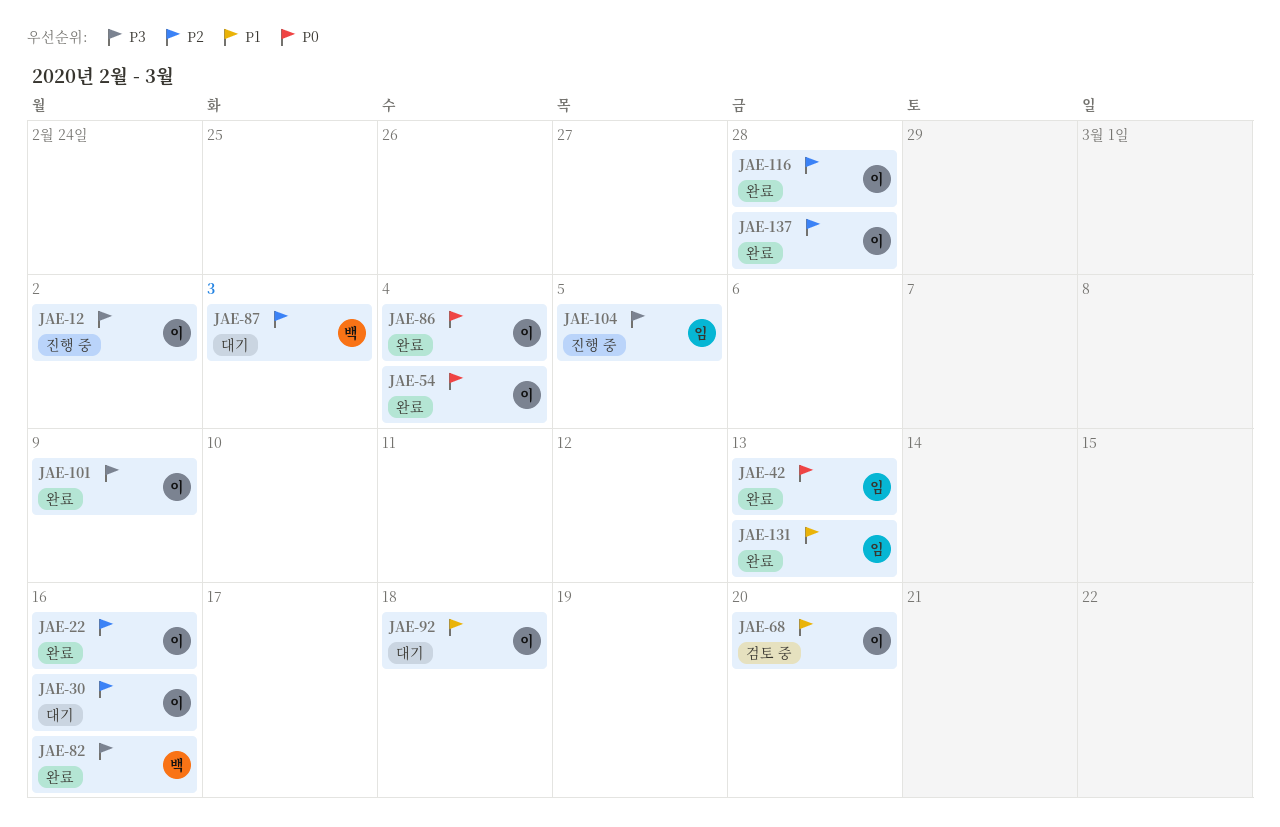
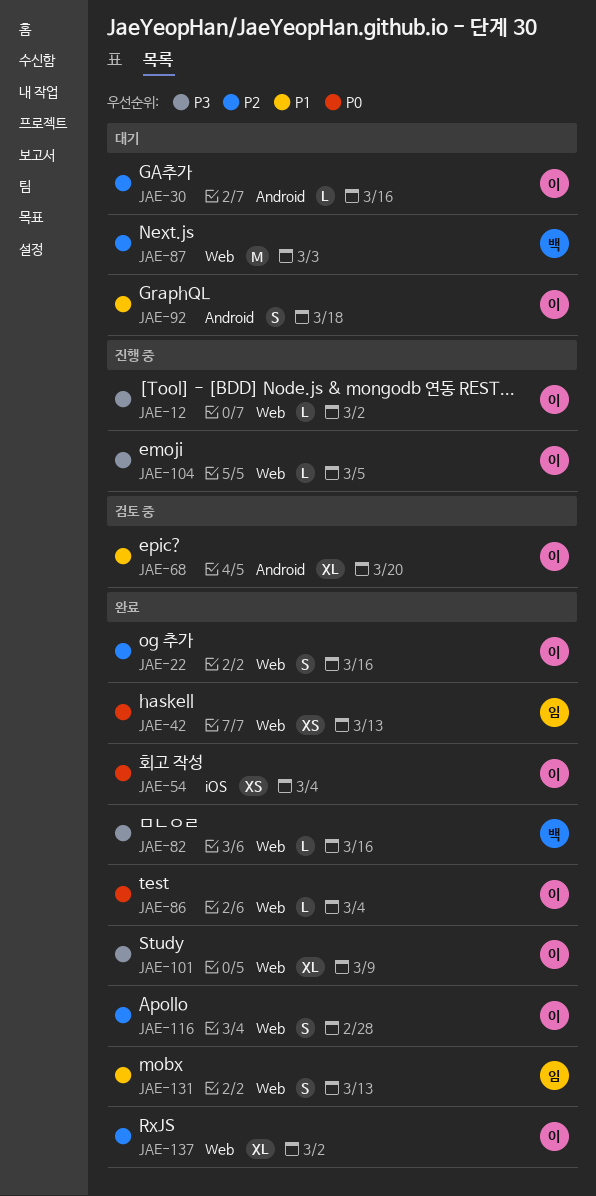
JAE-104, owner: 임 -> 이
JAE-137, due: Feb 28 -> Mar 2

